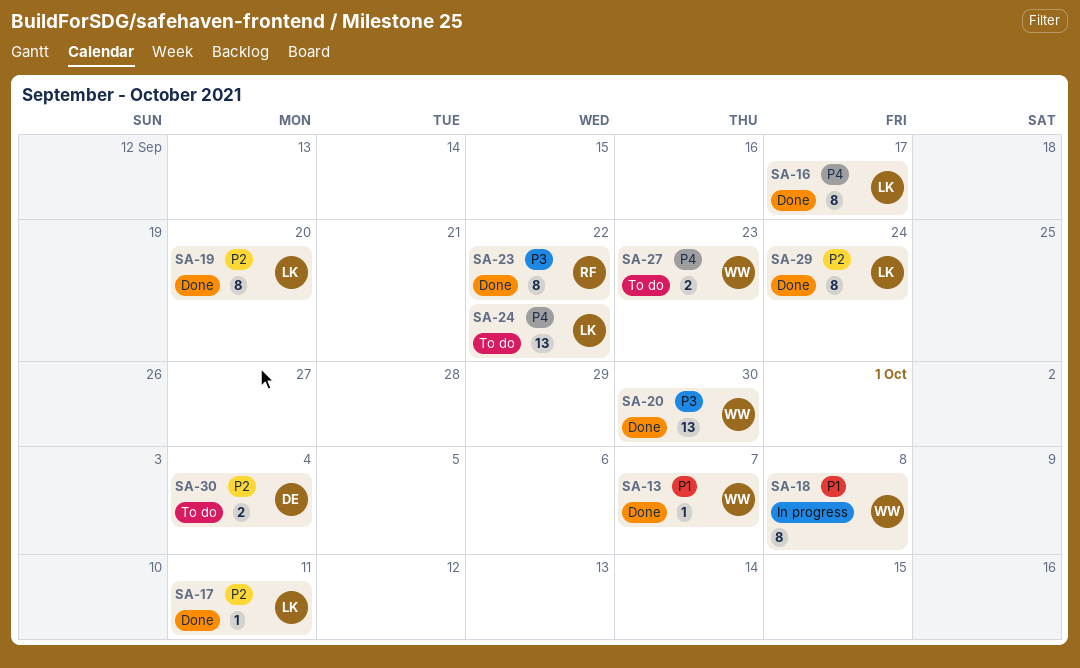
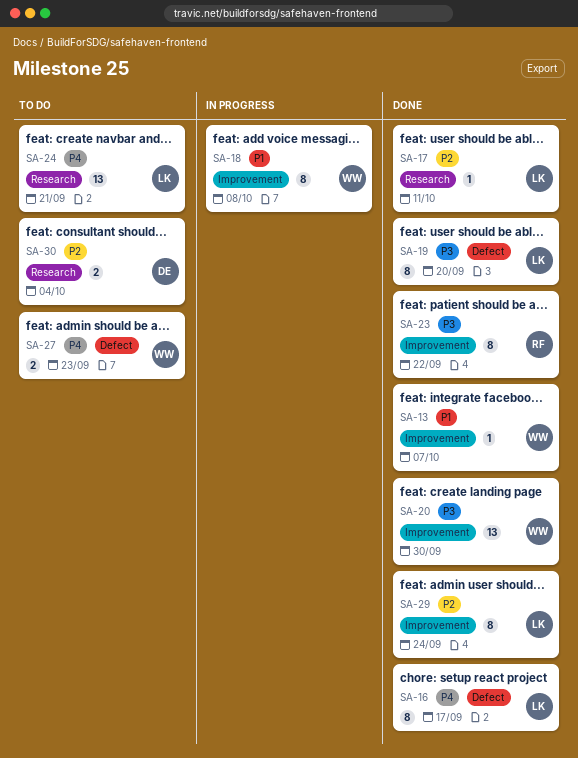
SA-19, priority: P2 -> P3
SA-24, due: Sep 22 -> Sep 21

